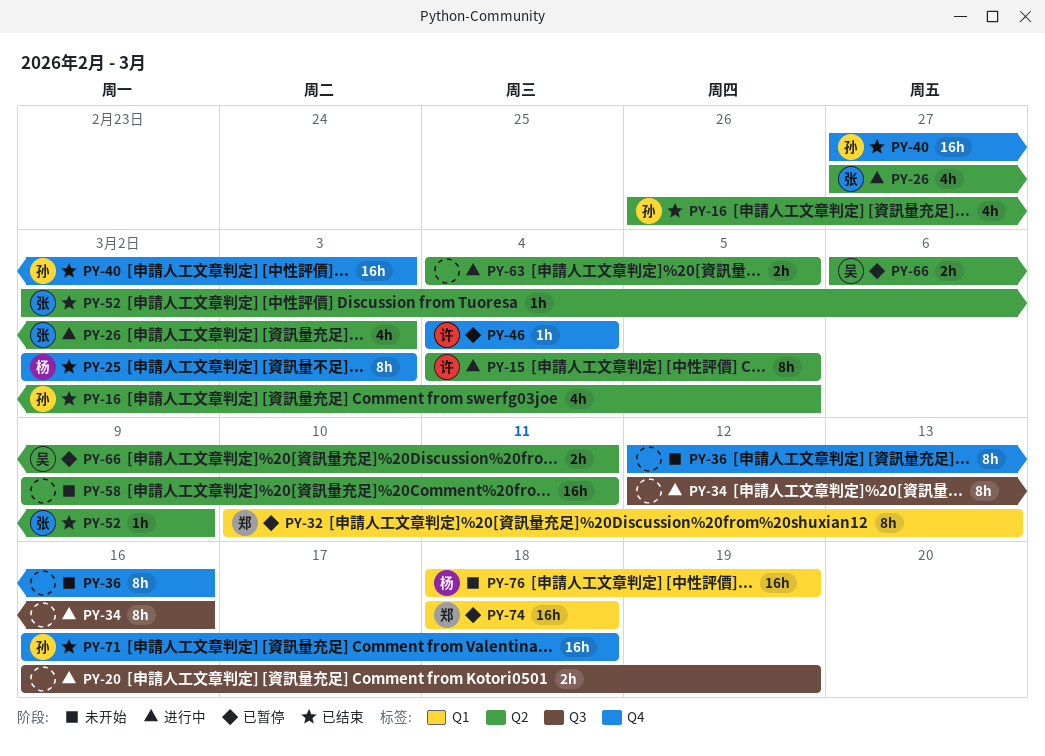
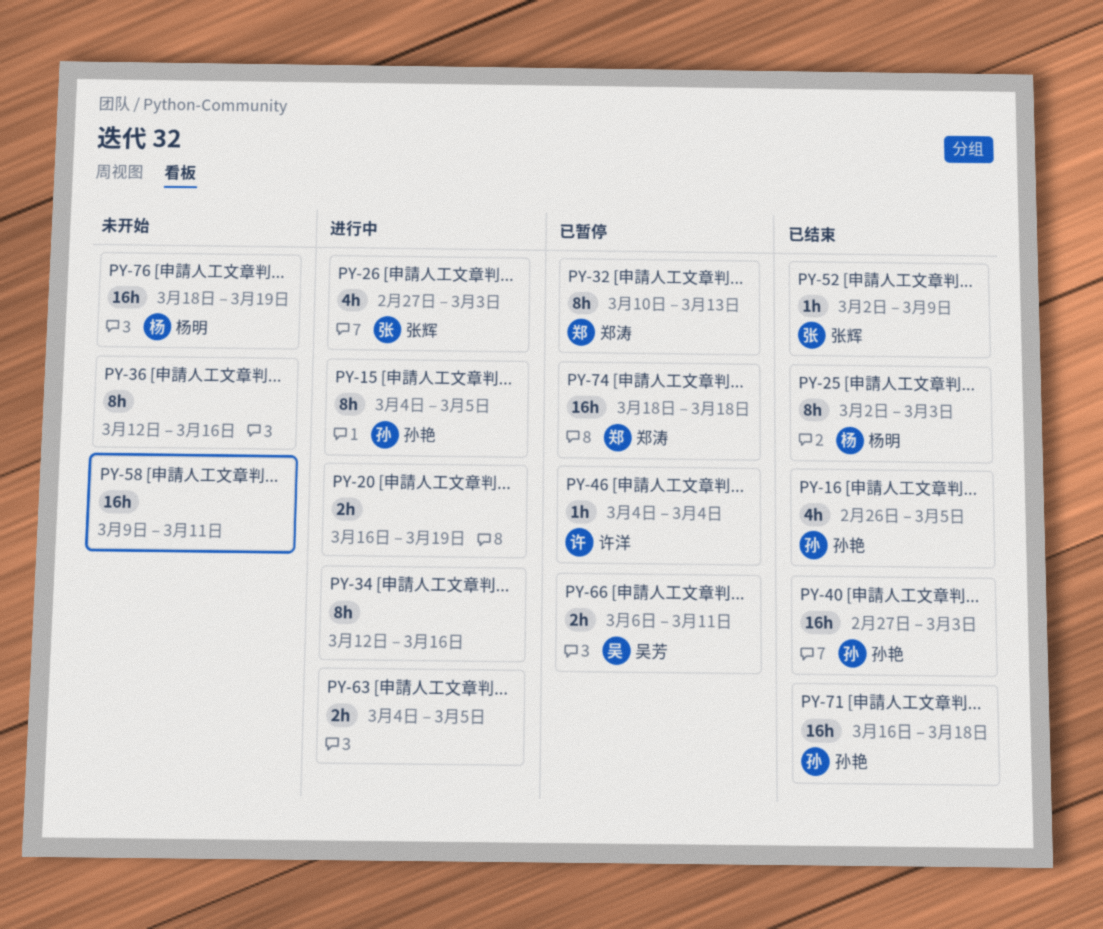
PY-15, owner: 许洋 -> 孙艳

